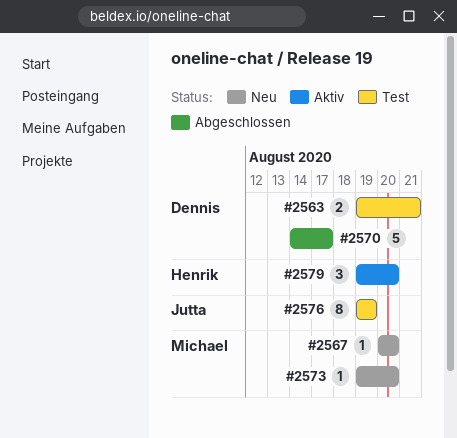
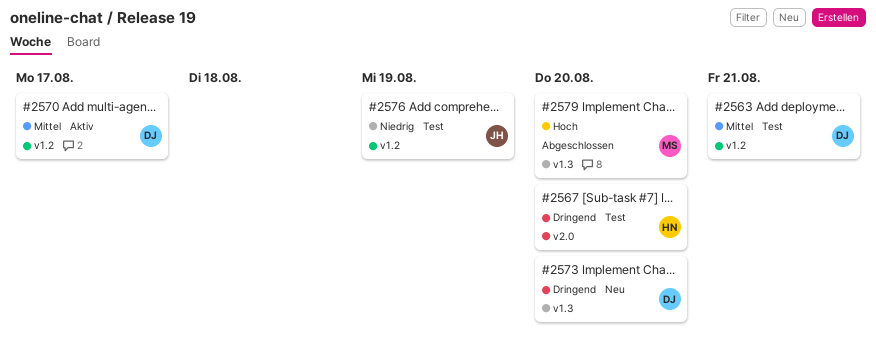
#2567, status: Neu -> Test
#2567, owner: Michael -> Henrik
#2570, status: Abgeschlossen -> Aktiv
#2573, owner: Michael -> Dennis
#2579, status: Aktiv -> Abgeschlossen
#2579, owner: Henrik -> Michael

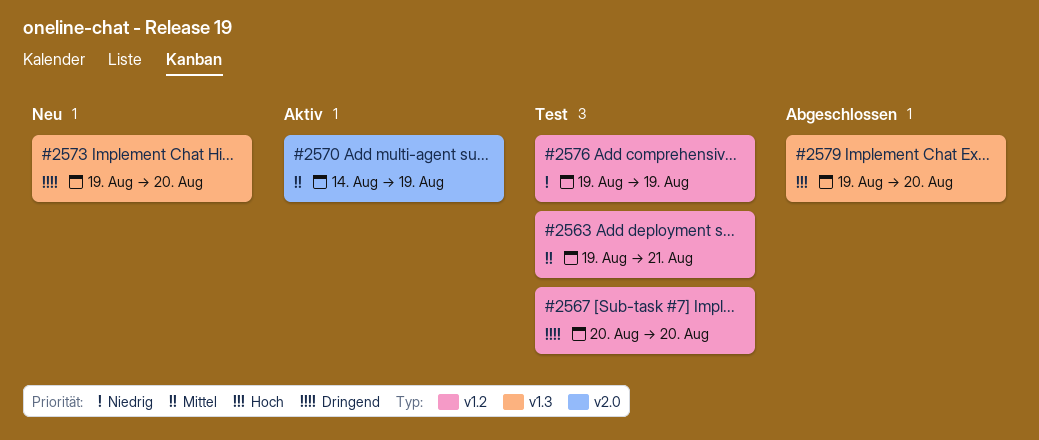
#2567, label: v2.0 -> v1.2
#2570, label: v1.2 -> v2.0
#2570, due: Aug 17 -> Aug 19

